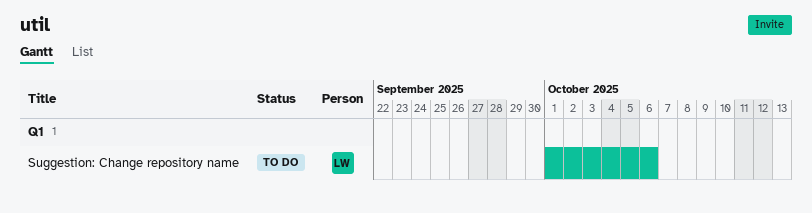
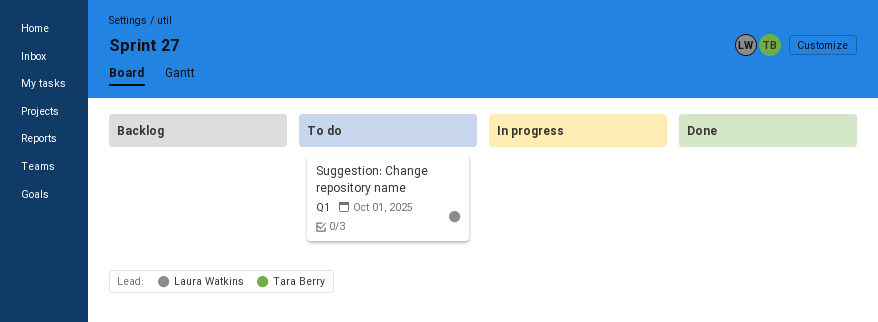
Suggestion: Change repository name, due: Oct 6 -> Oct 1

